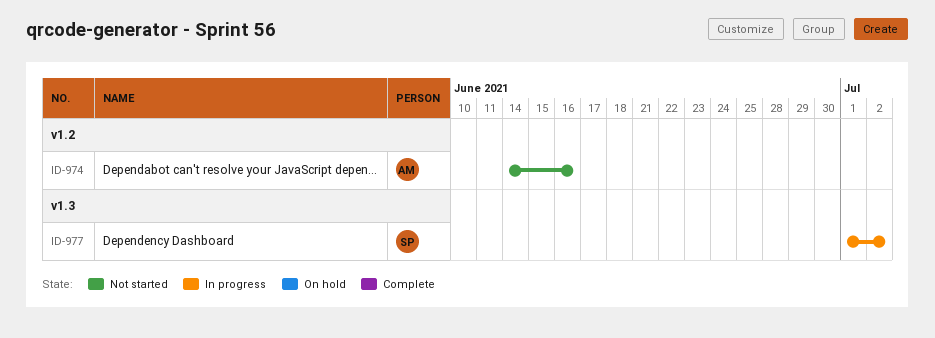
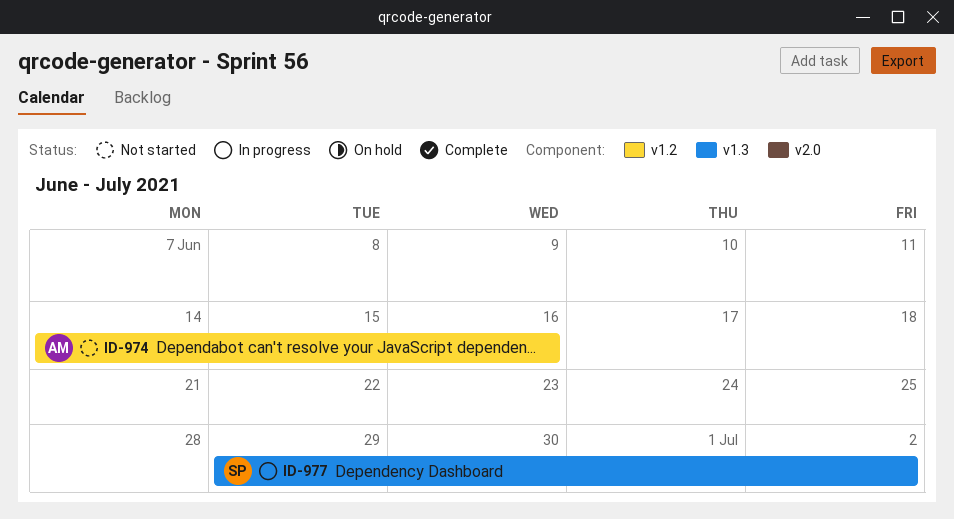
ID-977, start: Jul 1 -> Jun 29

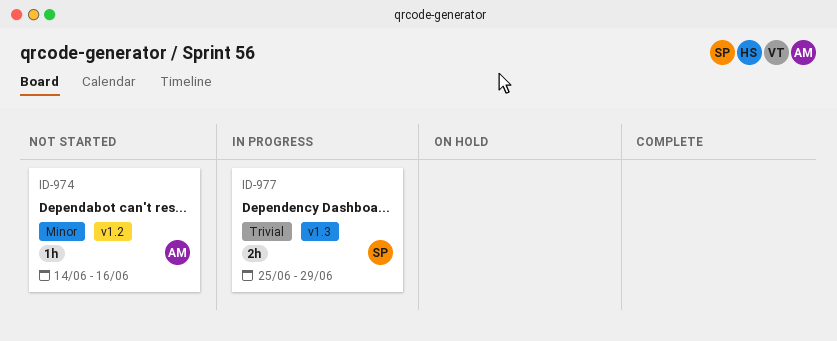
ID-977, start: Jun 29 -> Jun 25
ID-977, due: Jul 2 -> Jun 29

